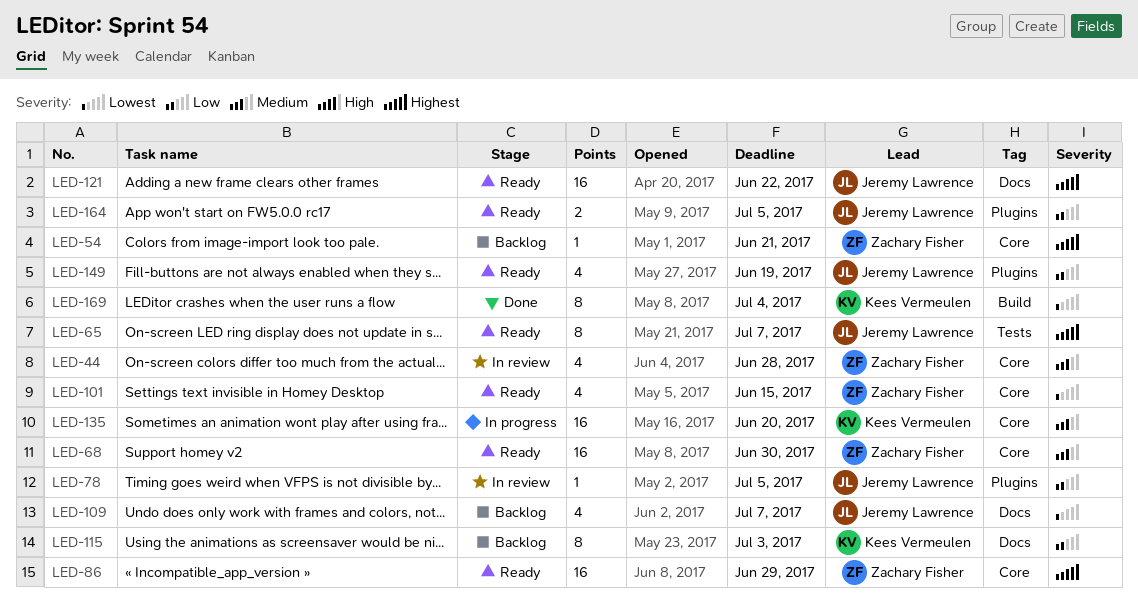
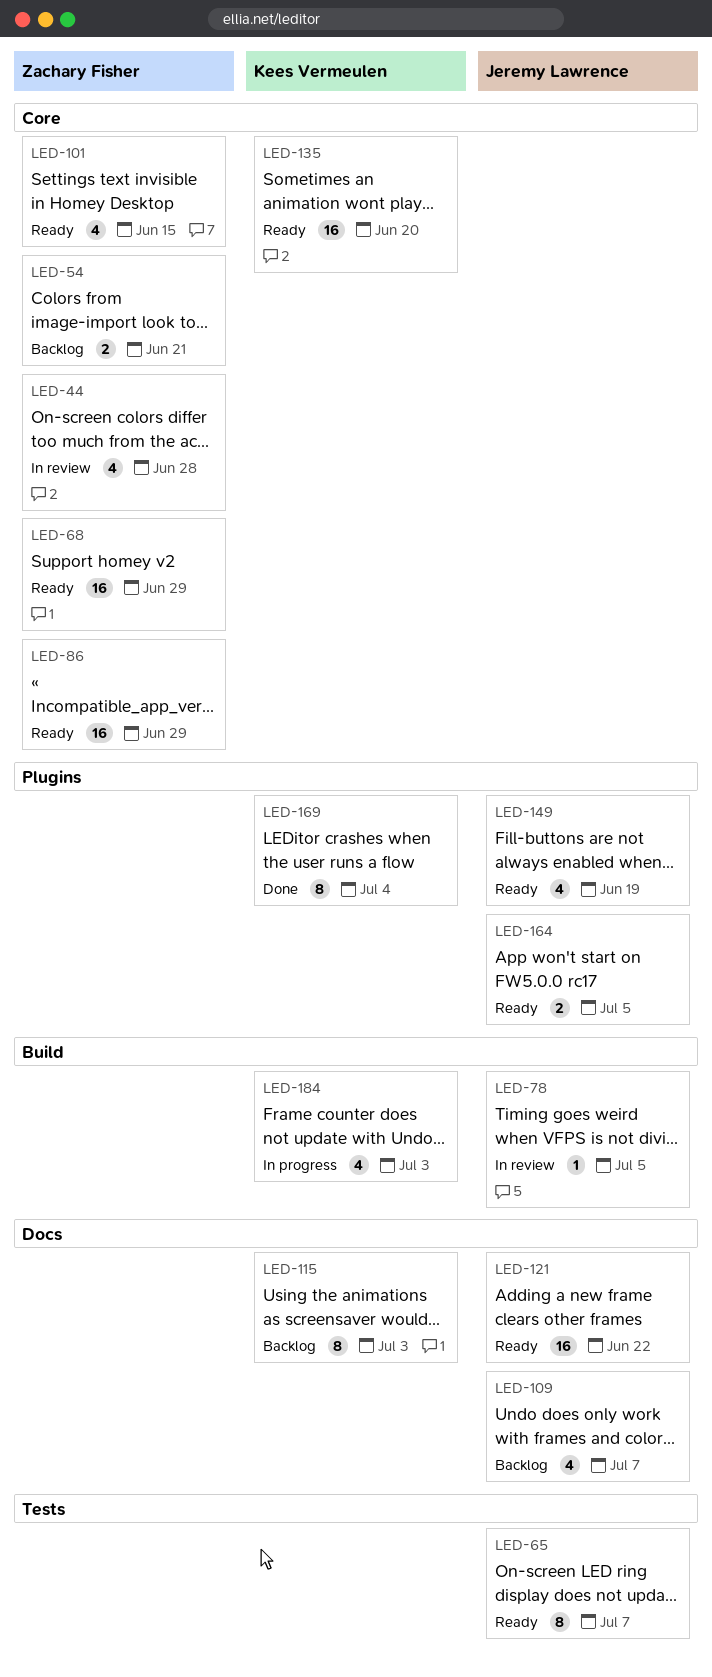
LED-54, estimate: 1 -> 2
LED-68, due: Jun 30 -> Jun 29
LED-78, label: Plugins -> Build
LED-135, status: In progress -> Ready
LED-169, label: Build -> Plugins
LED-184: none -> present

